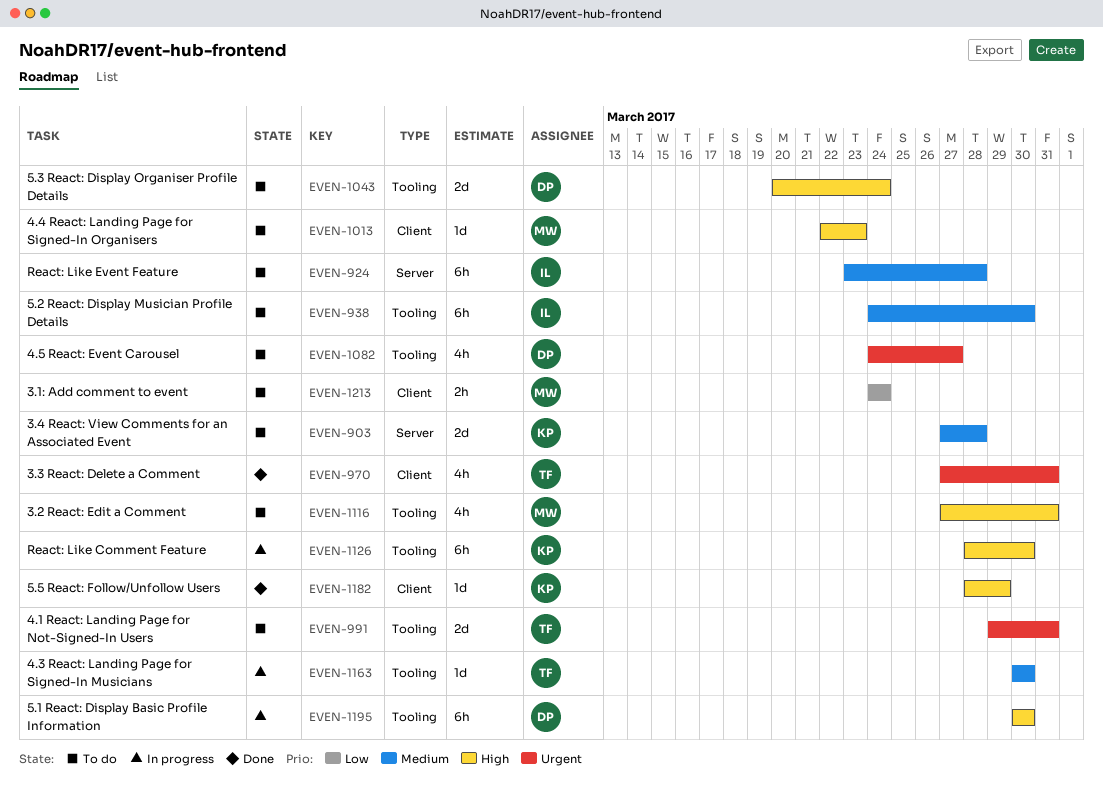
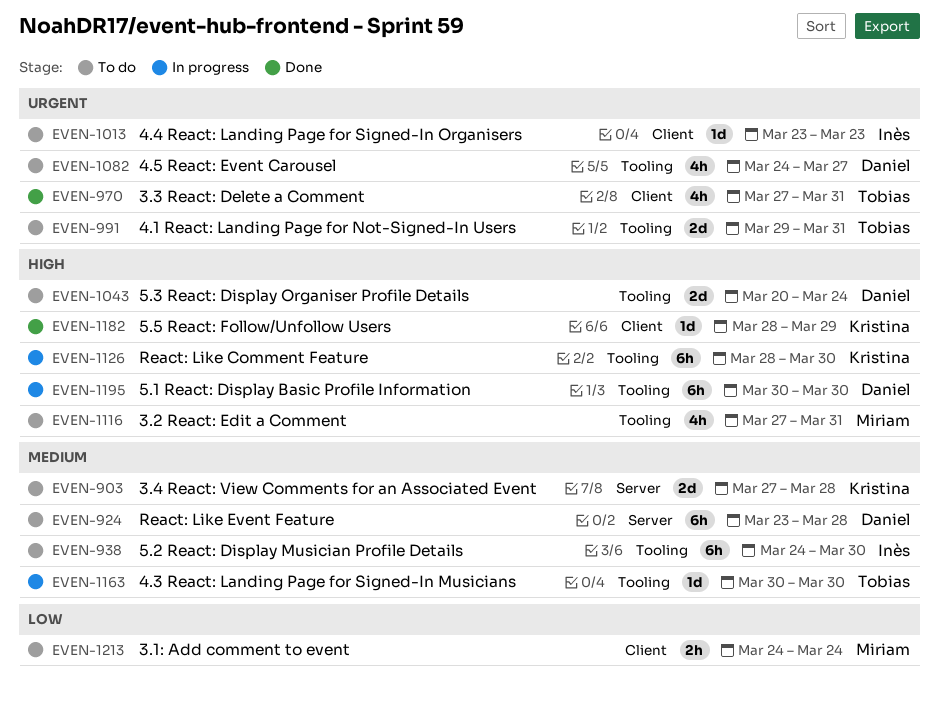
EVEN-924, owner: Inès -> Daniel
EVEN-1013, owner: Miriam -> Inès
EVEN-1013, priority: High -> Urgent
EVEN-1013, start: Mar 22 -> Mar 23

